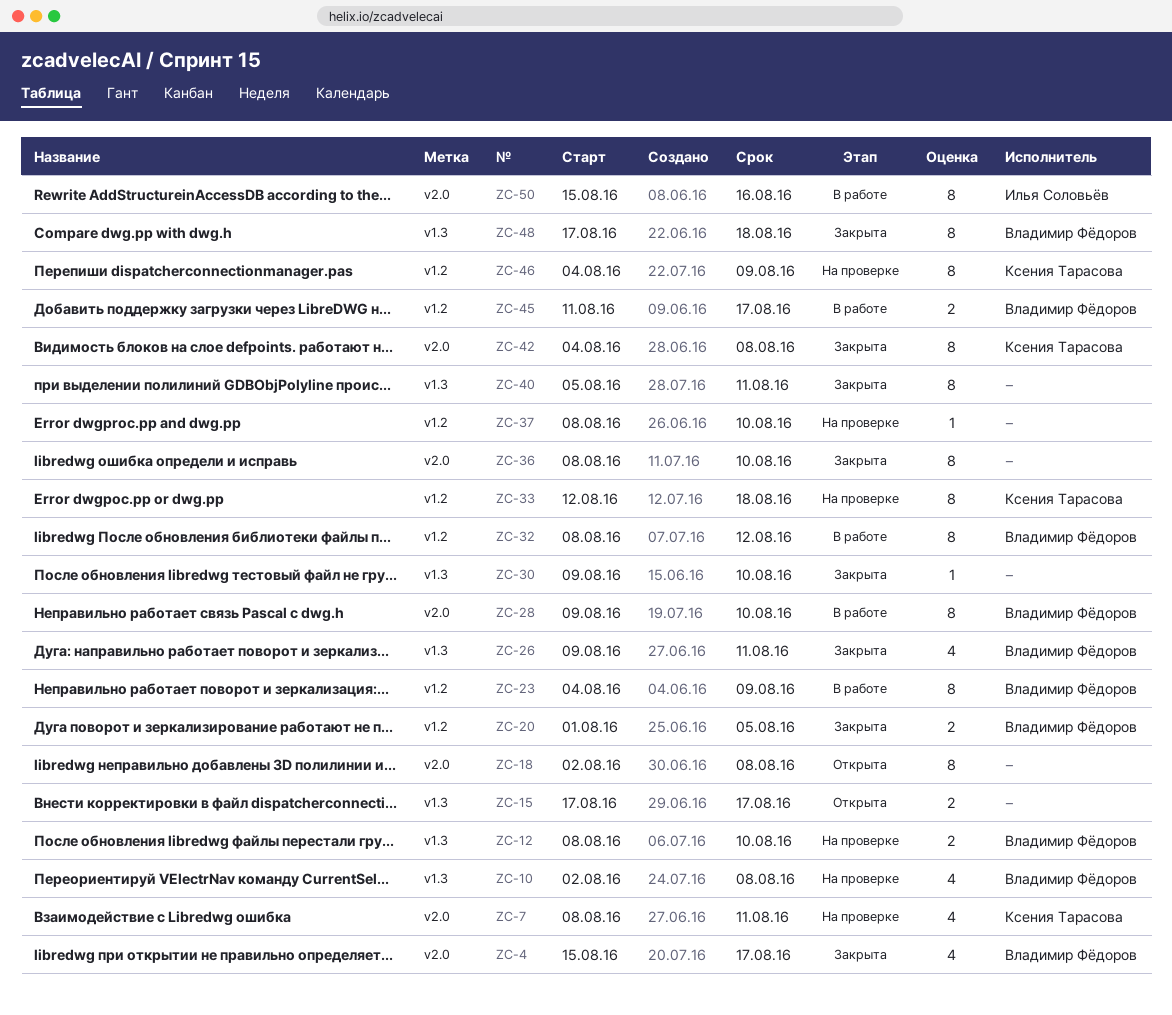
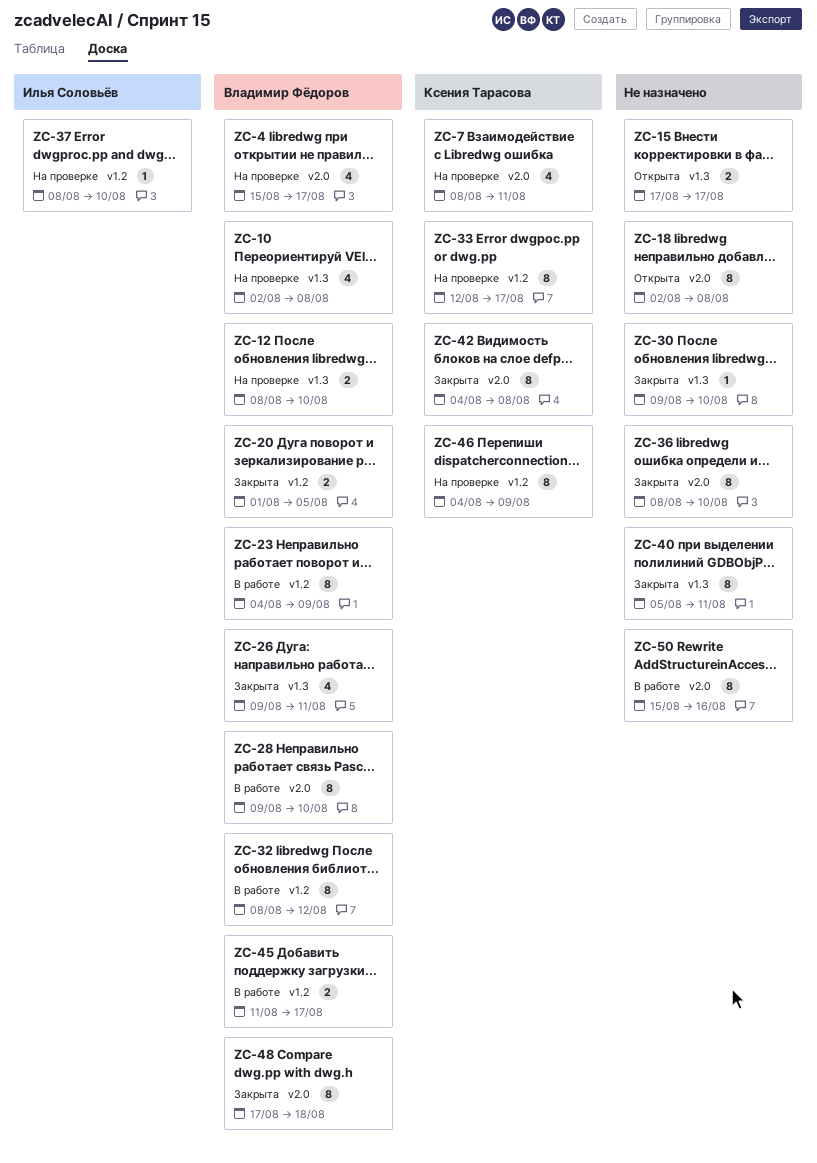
ZC-4, status: Закрыта -> На проверке
ZC-33, due: Aug 18 -> Aug 17
ZC-37, owner: none -> Илья Соловьёв
ZC-48, label: v1.3 -> v2.0
ZC-50, owner: Илья Соловьёв -> none

